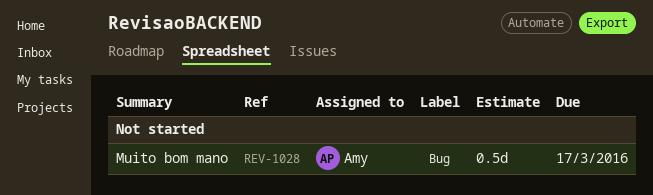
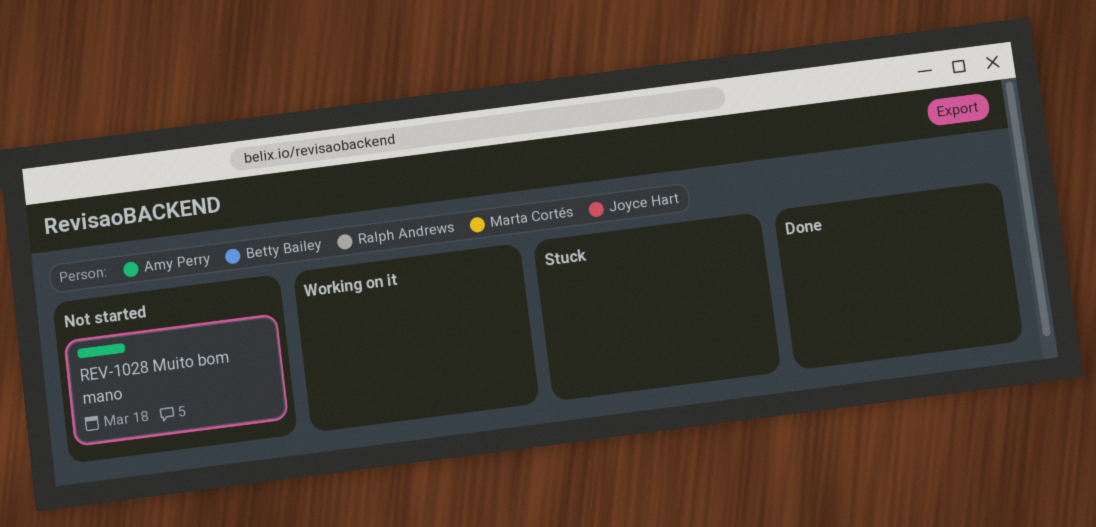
REV-1028, due: Mar 17 -> Mar 18

